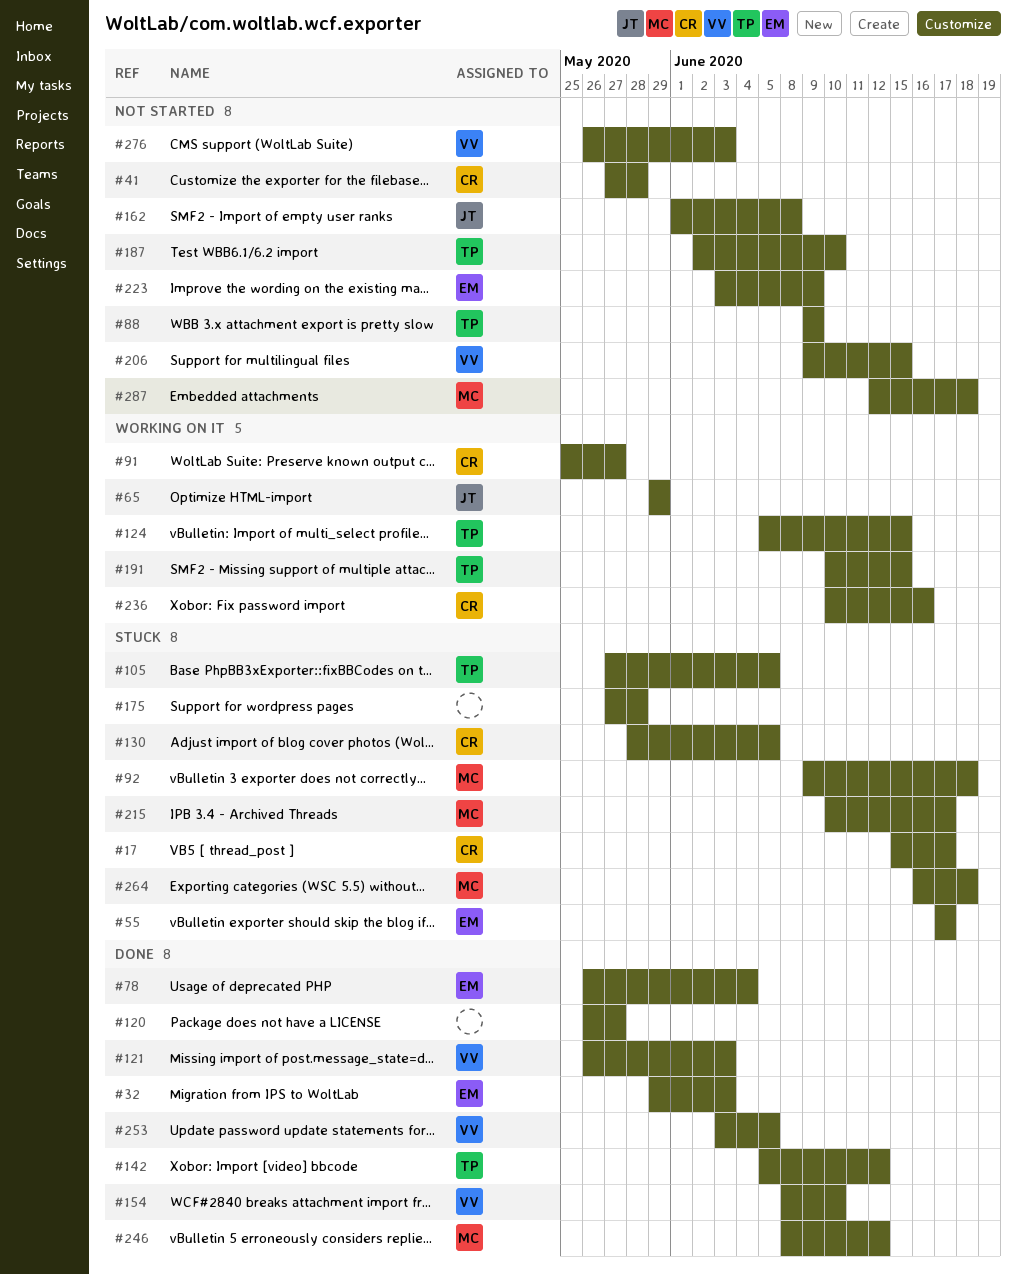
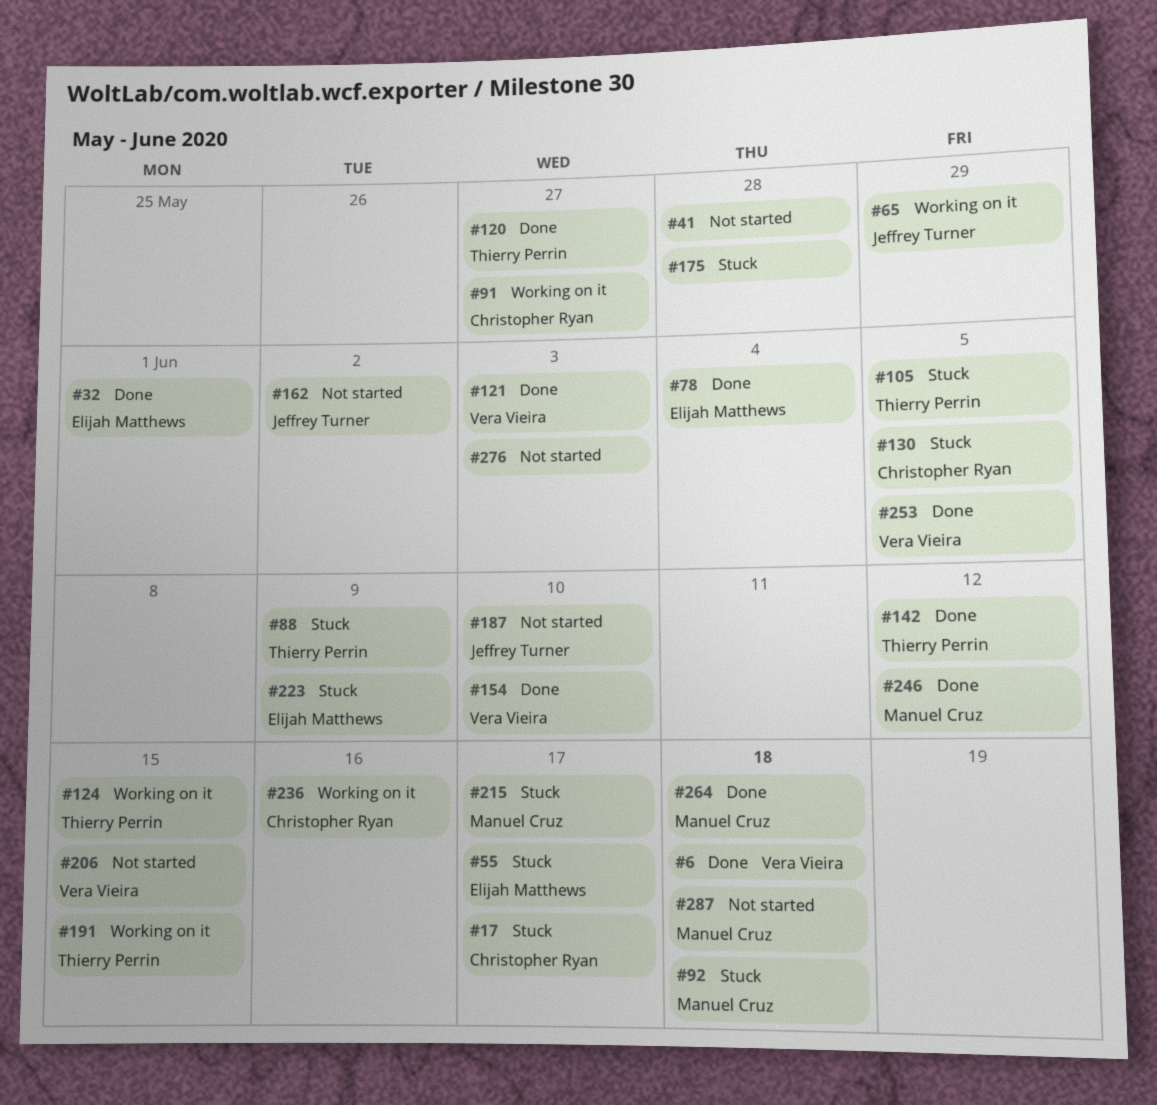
#6: none -> present
#32, due: Jun 3 -> Jun 1
#41, owner: Christopher Ryan -> none
#88, status: Not started -> Stuck
#120, owner: none -> Thierry Perrin
#162, due: Jun 8 -> Jun 2
#187, owner: Thierry Perrin -> Jeffrey Turner
#223, status: Not started -> Stuck
#264, status: Stuck -> Done
#276, owner: Vera Vieira -> none

